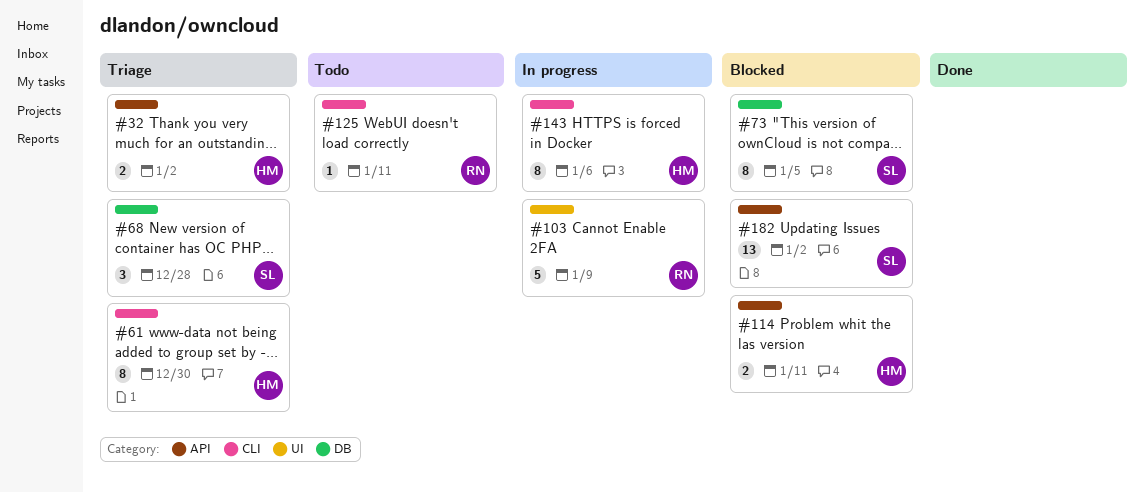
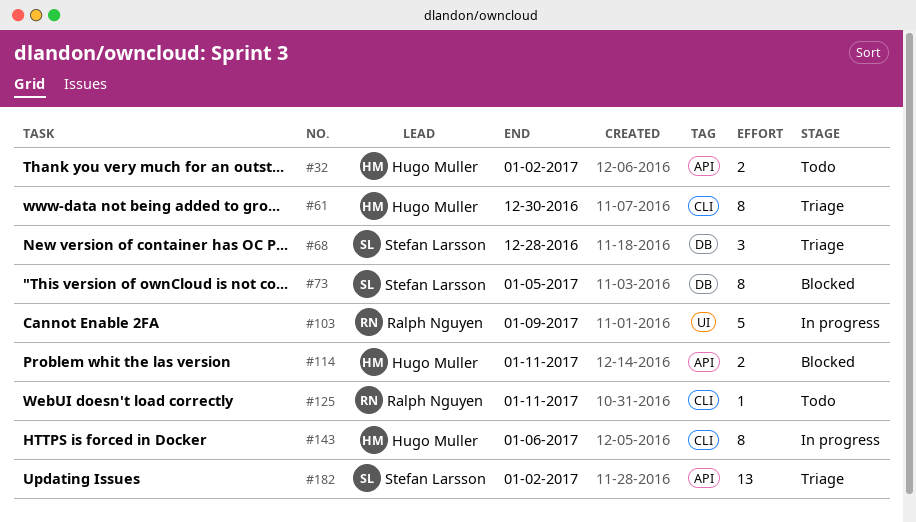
#32, status: Triage -> Todo
#182, status: Blocked -> Triage

